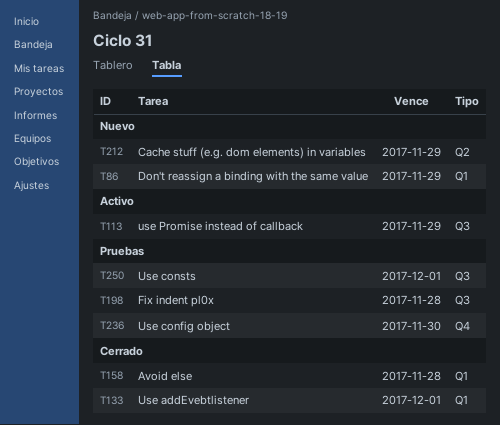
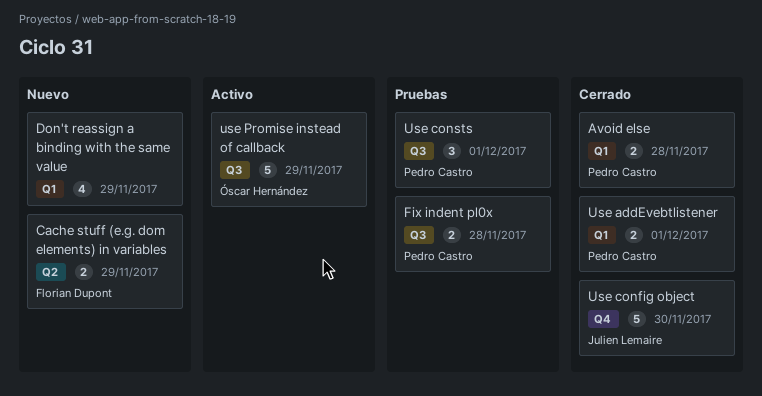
Use config object, status: Pruebas -> Cerrado

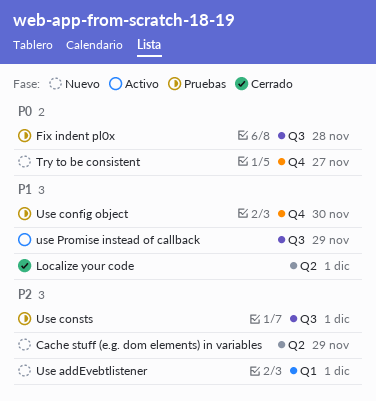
Avoid else: present -> none
Don't reassign a binding with the same value: present -> none
Localize your code: none -> present
Try to be consistent: none -> present
Use addEvebtlistener, status: Cerrado -> Nuevo
Use config object, status: Cerrado -> Pruebas

